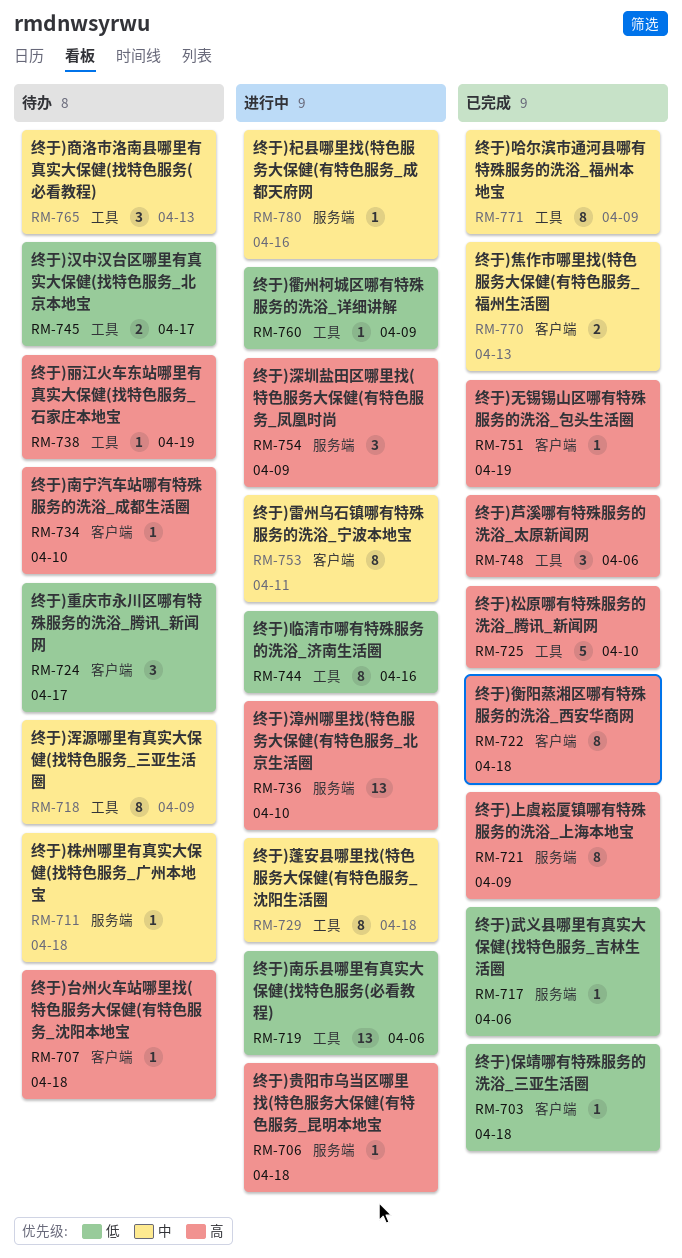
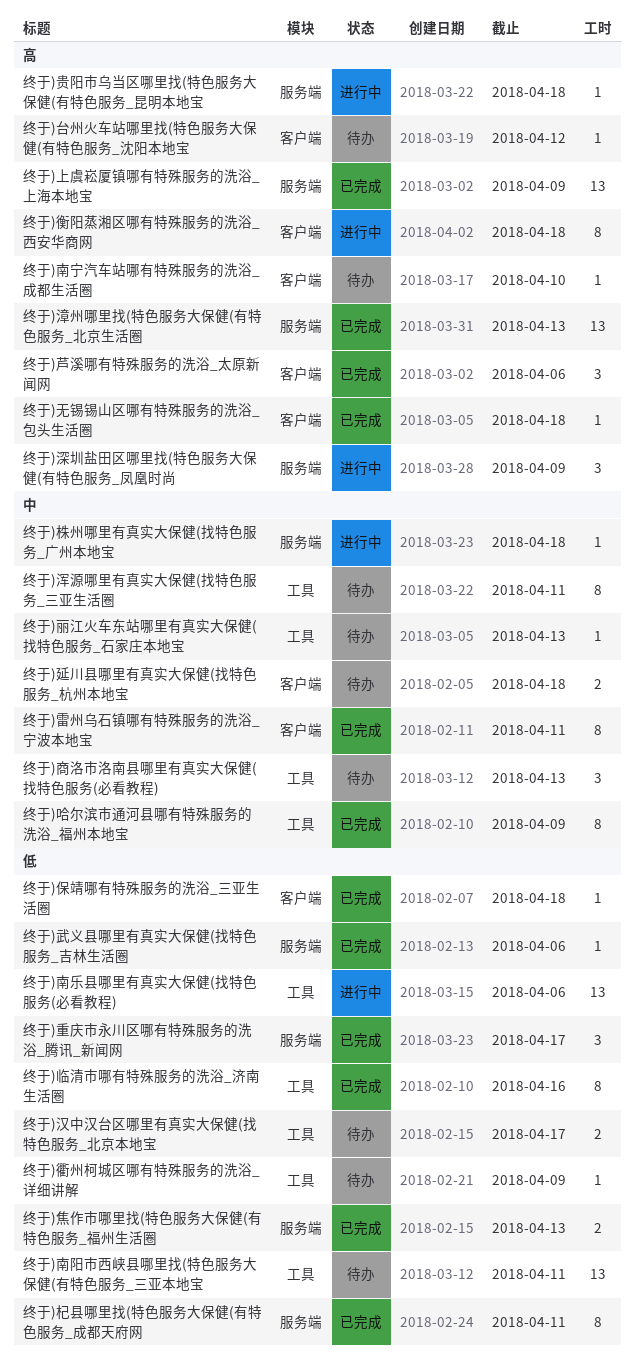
终于)上虞崧厦镇哪有特殊服务的洗浴_上海本地宝, estimate: 8 -> 13
终于)临清市哪有特殊服务的洗浴_济南生活圈, status: 进行中 -> 已完成
终于)丽江火车东站哪里有真实大保健(找特色服务_石家庄本地宝, priority: 高 -> 中
终于)丽江火车东站哪里有真实大保健(找特色服务_石家庄本地宝, due: Apr 19 -> Apr 13
终于)南阳市西峡县哪里找(特色服务大保健(有特色服务_三亚本地宝: none -> present
终于)台州火车站哪里找(特色服务大保健(有特色服务_沈阳本地宝, due: Apr 18 -> Apr 12
终于)延川县哪里有真实大保健(找特色服务_杭州本地宝: none -> present
终于)无锡锡山区哪有特殊服务的洗浴_包头生活圈, due: Apr 19 -> Apr 18
终于)杞县哪里找(特色服务大保健(有特色服务_成都天府网, status: 进行中 -> 已完成
终于)杞县哪里找(特色服务大保健(有特色服务_成都天府网, priority: 中 -> 低
终于)杞县哪里找(特色服务大保健(有特色服务_成都天府网, estimate: 1 -> 8
终于)杞县哪里找(特色服务大保健(有特色服务_成都天府网, due: Apr 16 -> Apr 11
终于)松原哪有特殊服务的洗浴_腾讯_新闻网: present -> none
终于)株州哪里有真实大保健(找特色服务_广州本地宝, status: 待办 -> 进行中
终于)浑源哪里有真实大保健(找特色服务_三亚生活圈, due: Apr 9 -> Apr 11
终于)漳州哪里找(特色服务大保健(有特色服务_北京生活圈, status: 进行中 -> 已完成
终于)漳州哪里找(特色服务大保健(有特色服务_北京生活圈, due: Apr 10 -> Apr 13
终于)焦作市哪里找(特色服务大保健(有特色服务_福州生活圈, priority: 中 -> 低
终于)焦作市哪里找(特色服务大保健(有特色服务_福州生活圈, label: 客户端 -> 服务端
终于)芦溪哪有特殊服务的洗浴_太原新闻网, label: 工具 -> 客户端
终于)蓬安县哪里找(特色服务大保健(有特色服务_沈阳生活圈: present -> none
终于)衡阳蒸湘区哪有特殊服务的洗浴_西安华商网, status: 已完成 -> 进行中
终于)衢州柯城区哪有特殊服务的洗浴_详细讲解, status: 进行中 -> 待办
终于)重庆市永川区哪有特殊服务的洗浴_腾讯_新闻网, status: 待办 -> 已完成
终于)重庆市永川区哪有特殊服务的洗浴_腾讯_新闻网, label: 客户端 -> 服务端
终于)雷州乌石镇哪有特殊服务的洗浴_宁波本地宝, status: 进行中 -> 已完成

